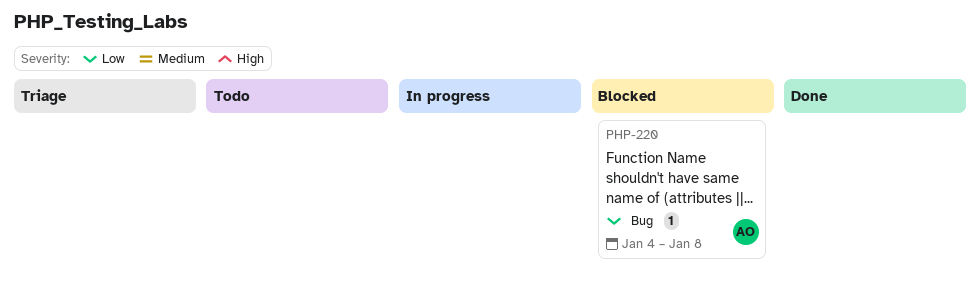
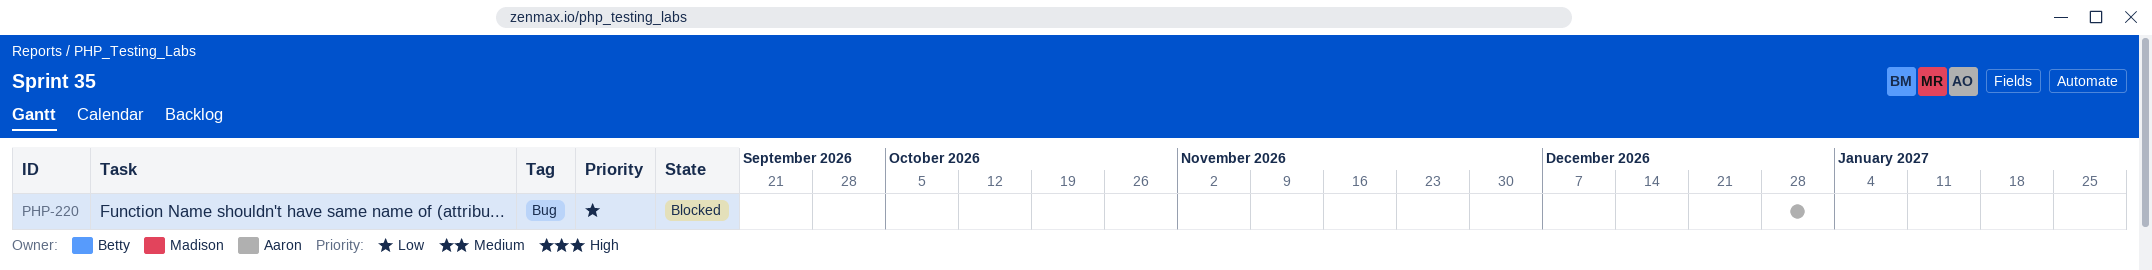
PHP-220, start: Jan 4 -> Dec 28
PHP-220, due: Jan 8 -> Jan 1

